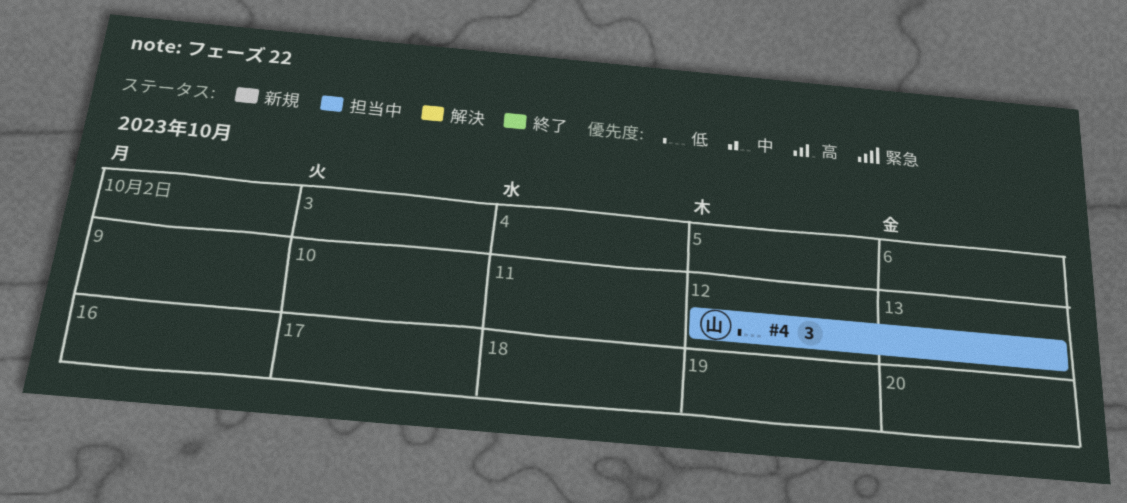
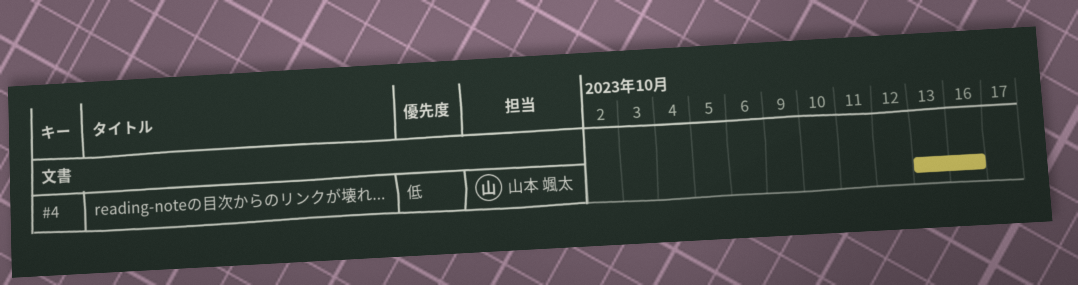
#4, start: Oct 12 -> Oct 13
#4, due: Oct 13 -> Oct 16

